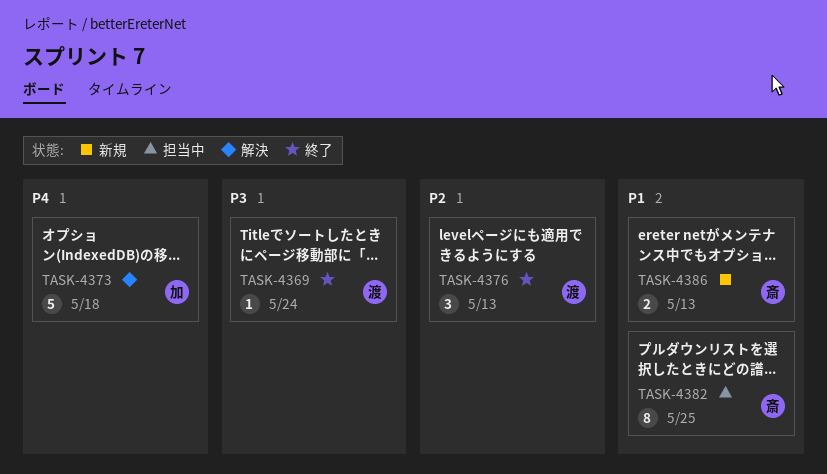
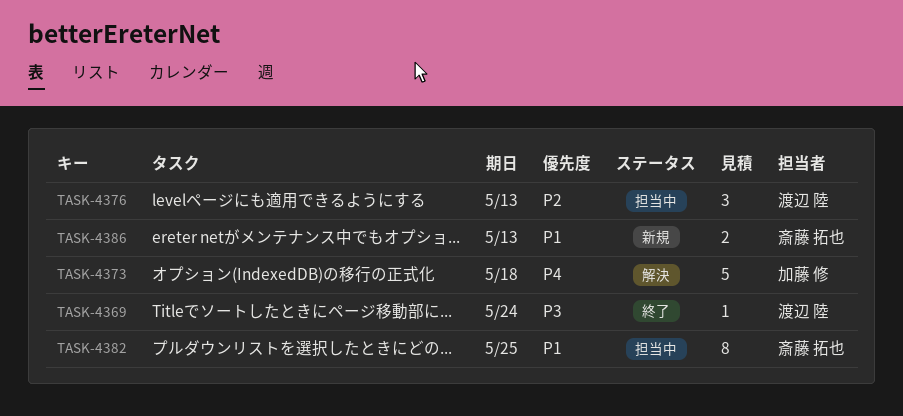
TASK-4376, status: 終了 -> 担当中

